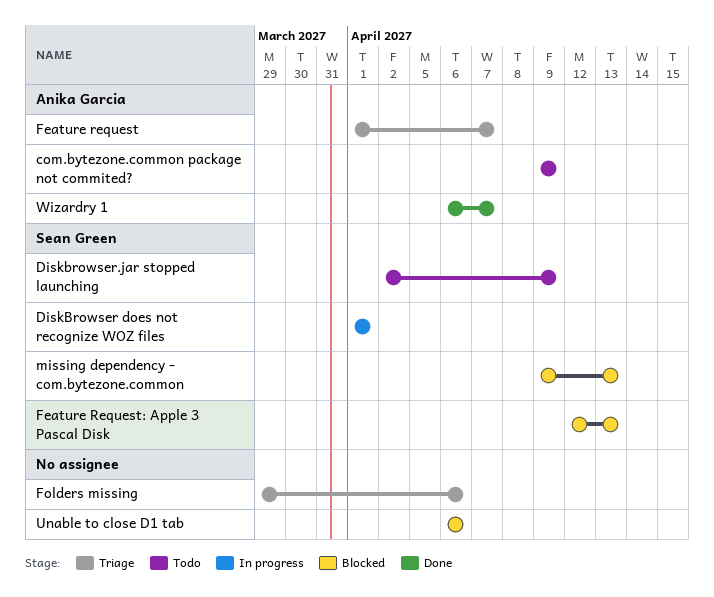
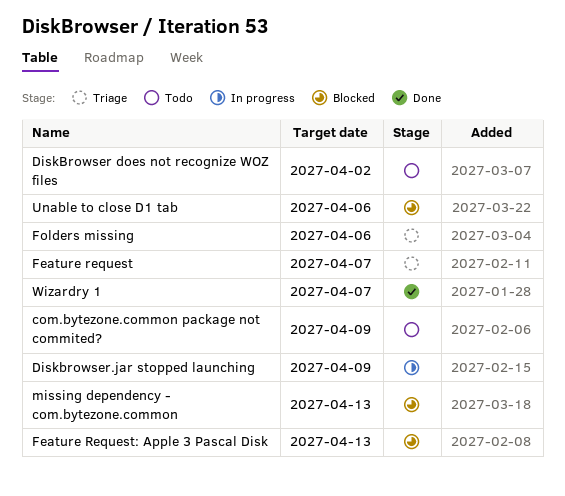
DiskBrowser does not recognize WOZ files, status: In progress -> Todo
DiskBrowser does not recognize WOZ files, due: Apr 1 -> Apr 2
Diskbrowser.jar stopped launching, status: Todo -> In progress

